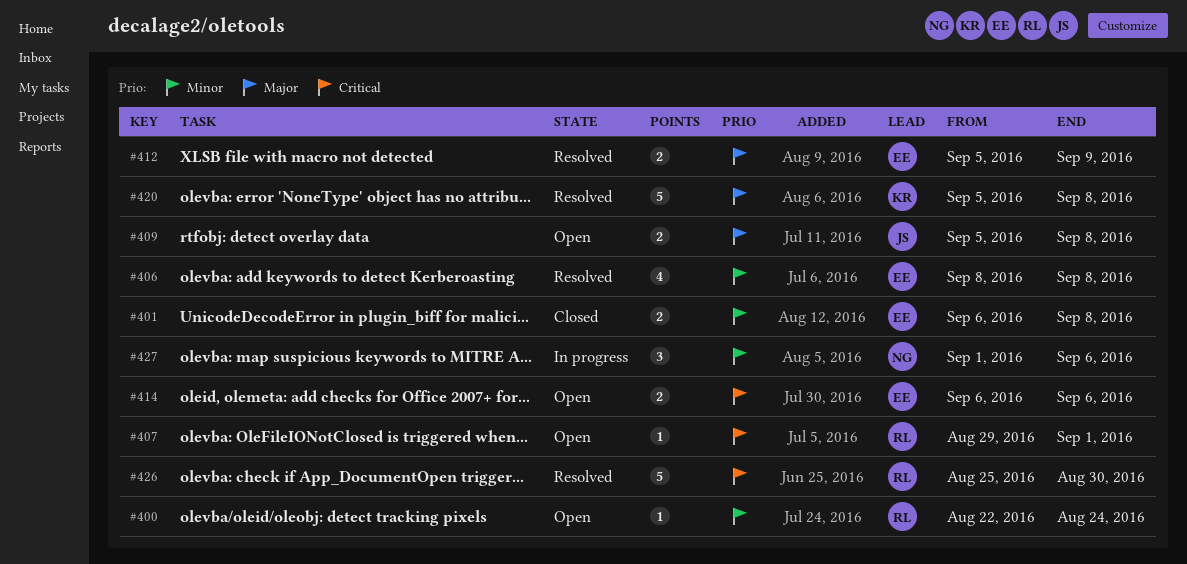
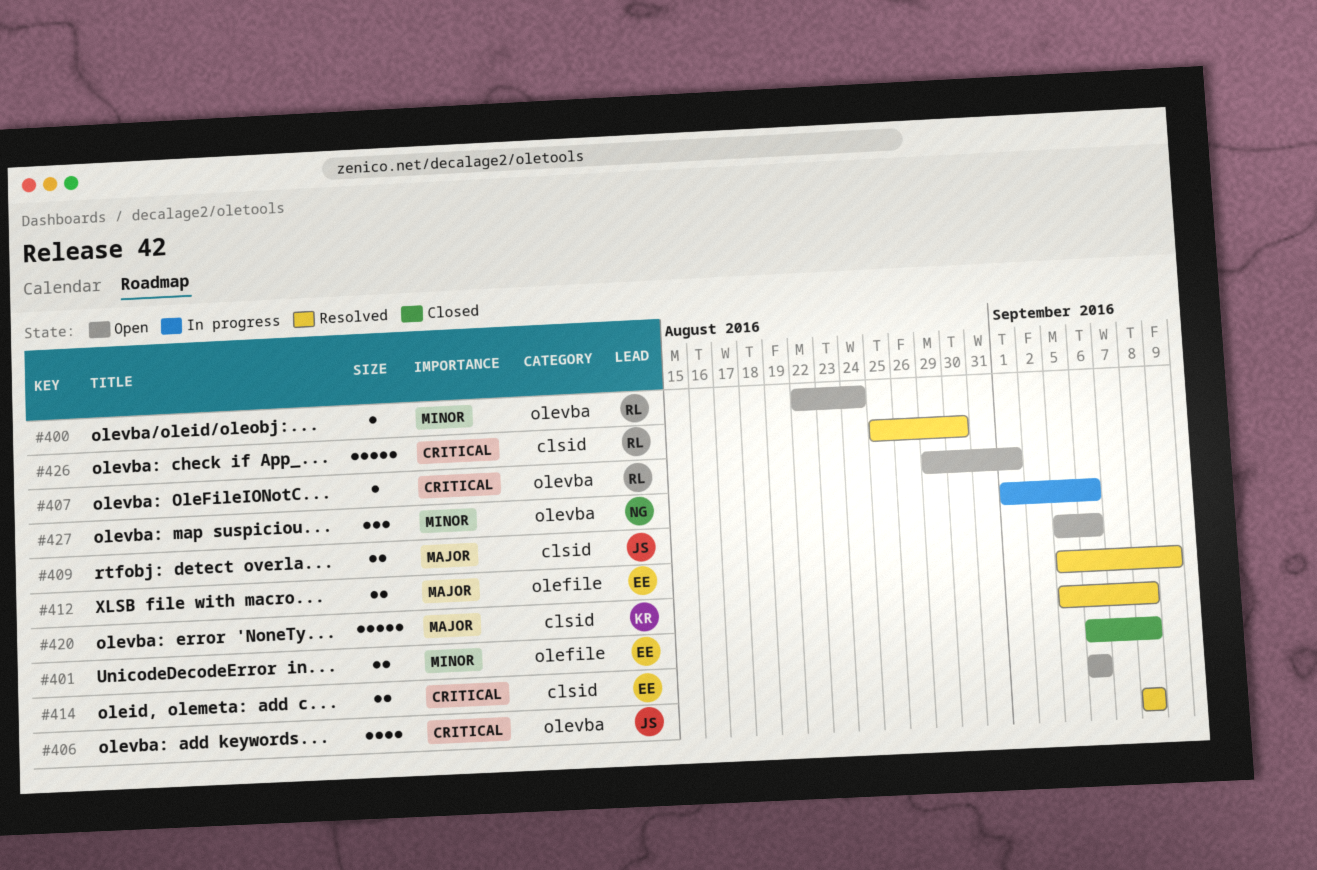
#406, owner: EE -> JS
#406, priority: Minor -> Critical
#409, due: Sep 8 -> Sep 6

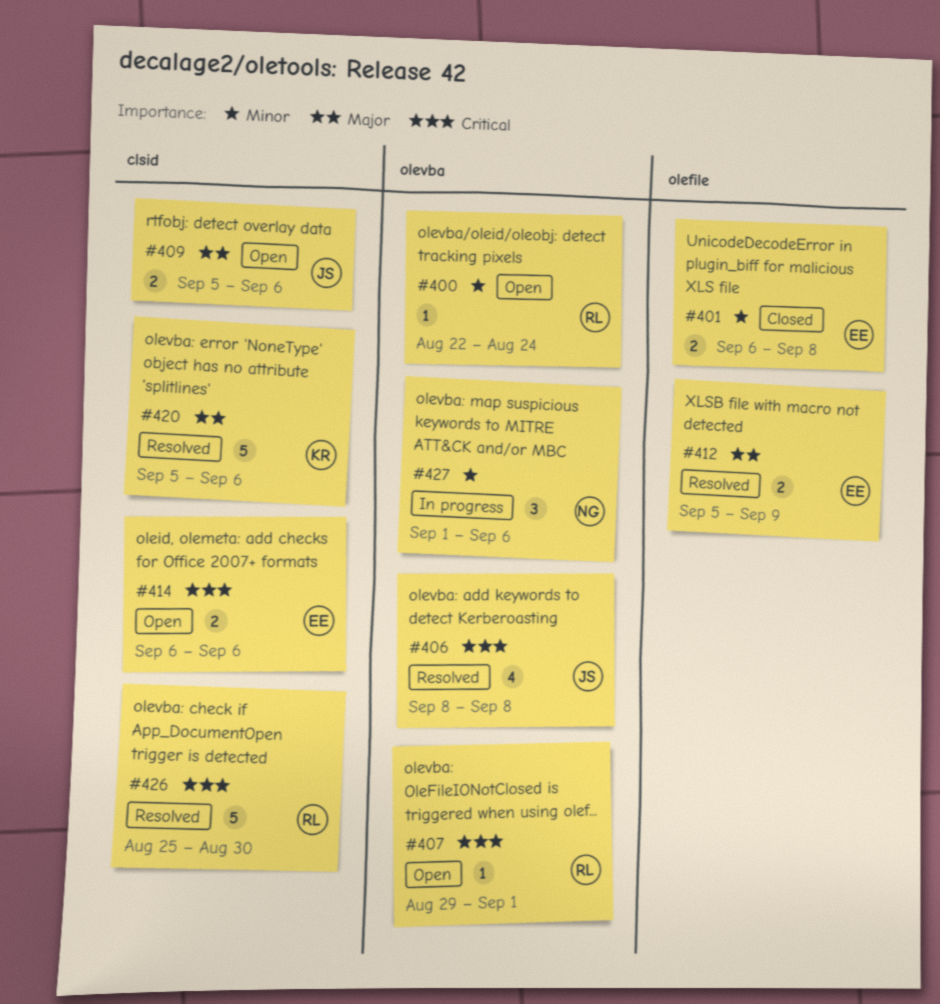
#420, due: Sep 8 -> Sep 6

